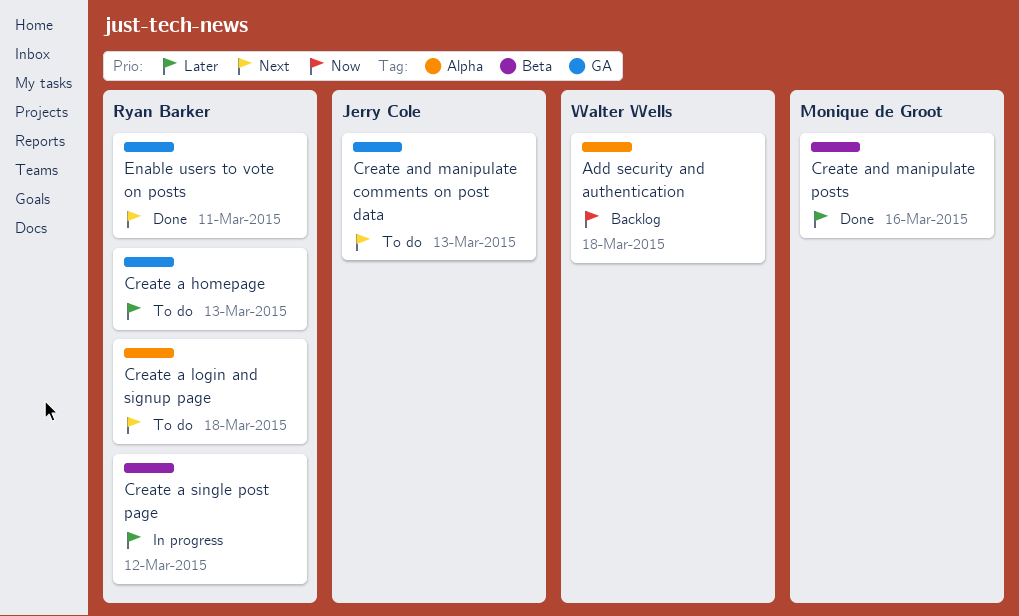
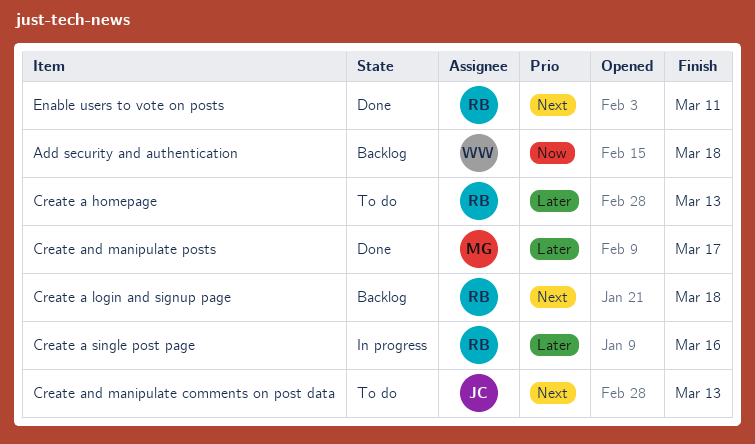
Create a login and signup page, status: To do -> Backlog
Create a single post page, due: Mar 12 -> Mar 16
Create and manipulate posts, due: Mar 16 -> Mar 17

